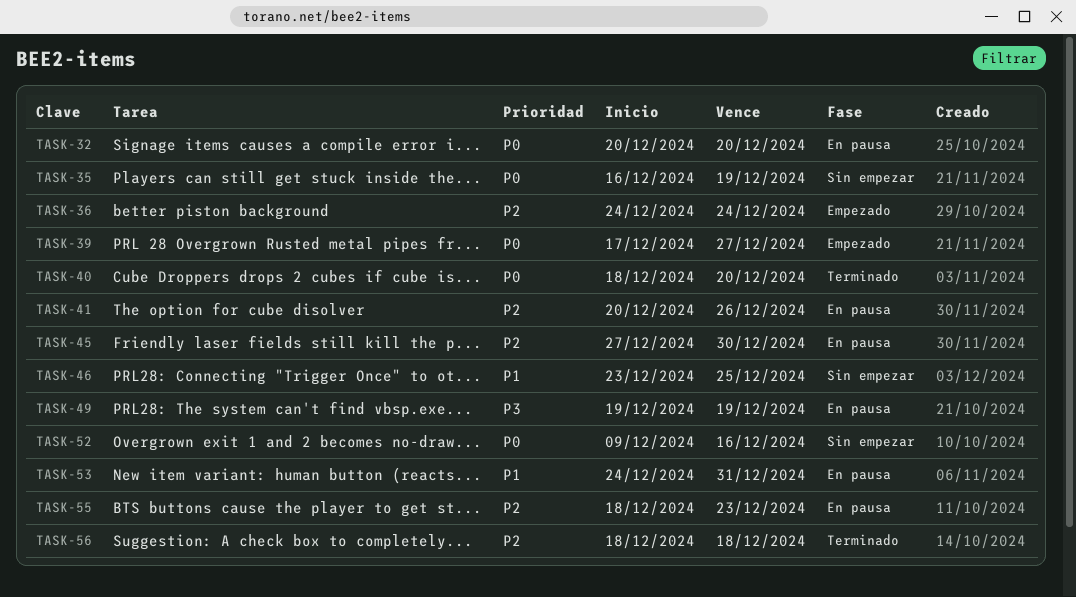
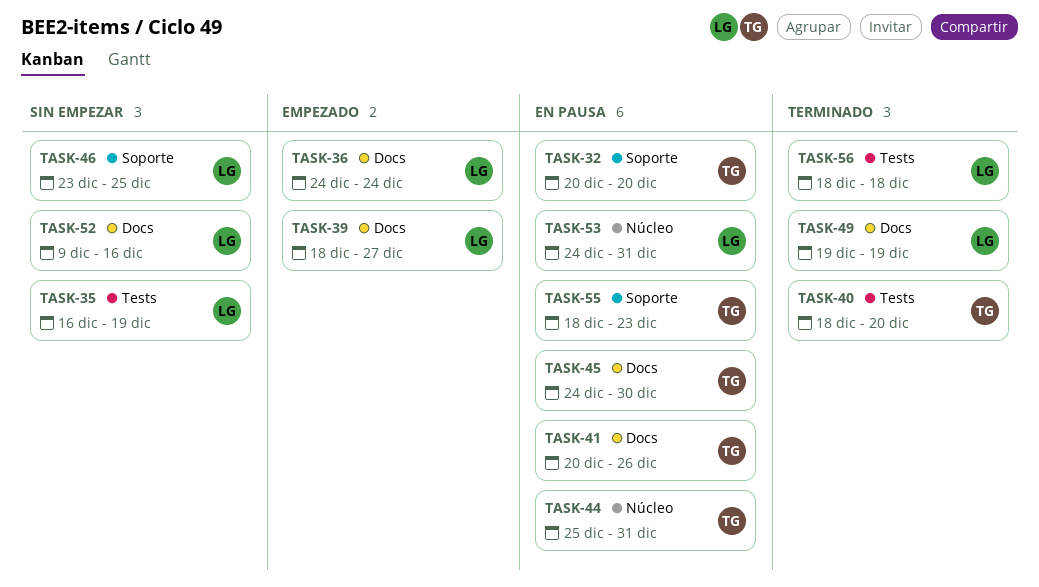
TASK-39, start: Dec 17 -> Dec 18
TASK-44: none -> present
TASK-45, start: Dec 27 -> Dec 24
TASK-49, status: En pausa -> Terminado

